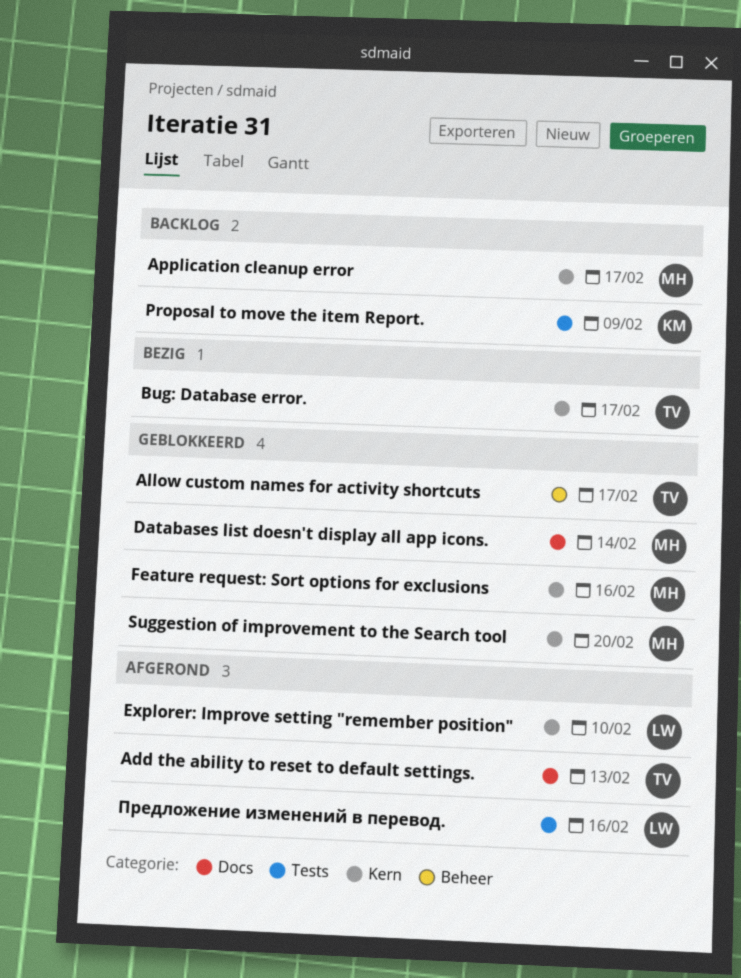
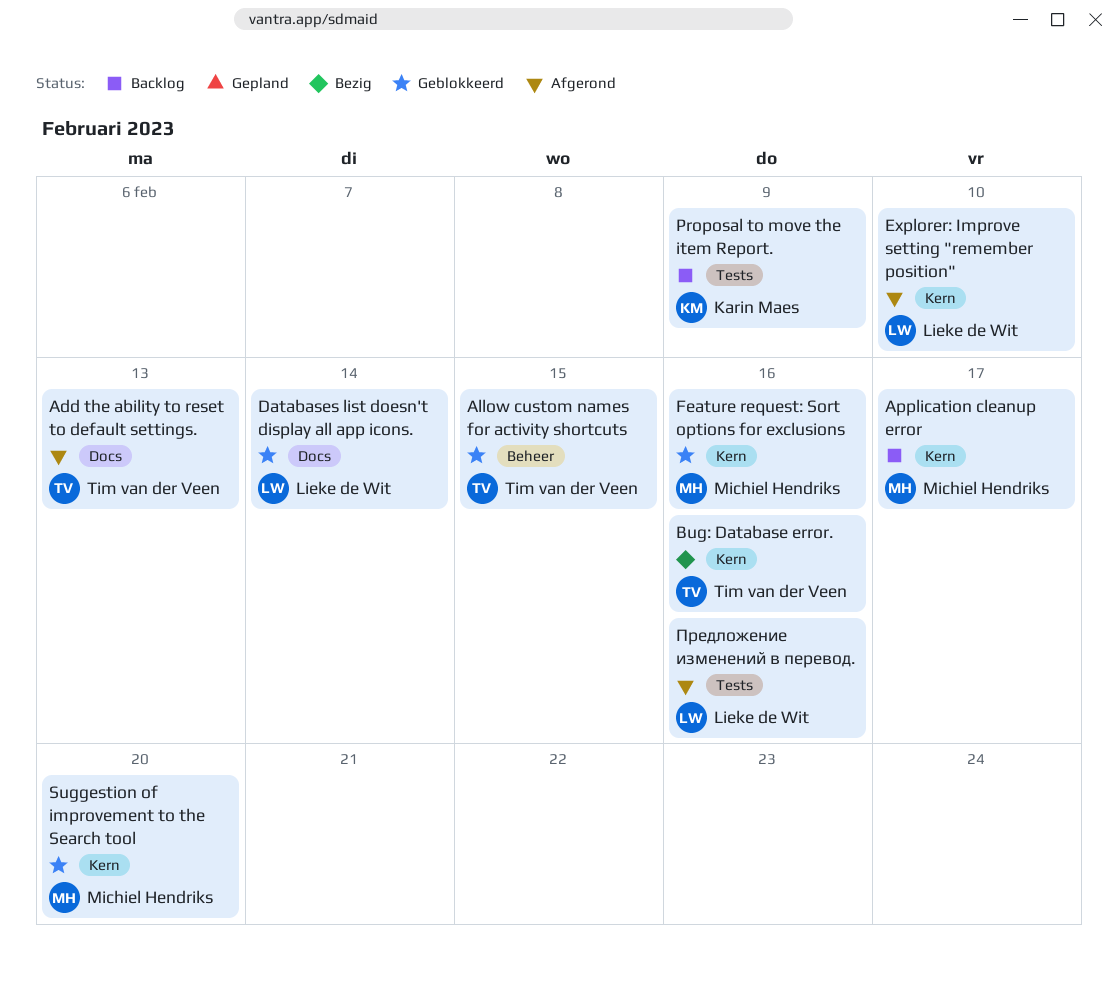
Allow custom names for activity shortcuts, due: Feb 17 -> Feb 15
Bug: Database error., due: Feb 17 -> Feb 16
Databases list doesn't display all app icons., owner: Michiel Hendriks -> Lieke de Wit

